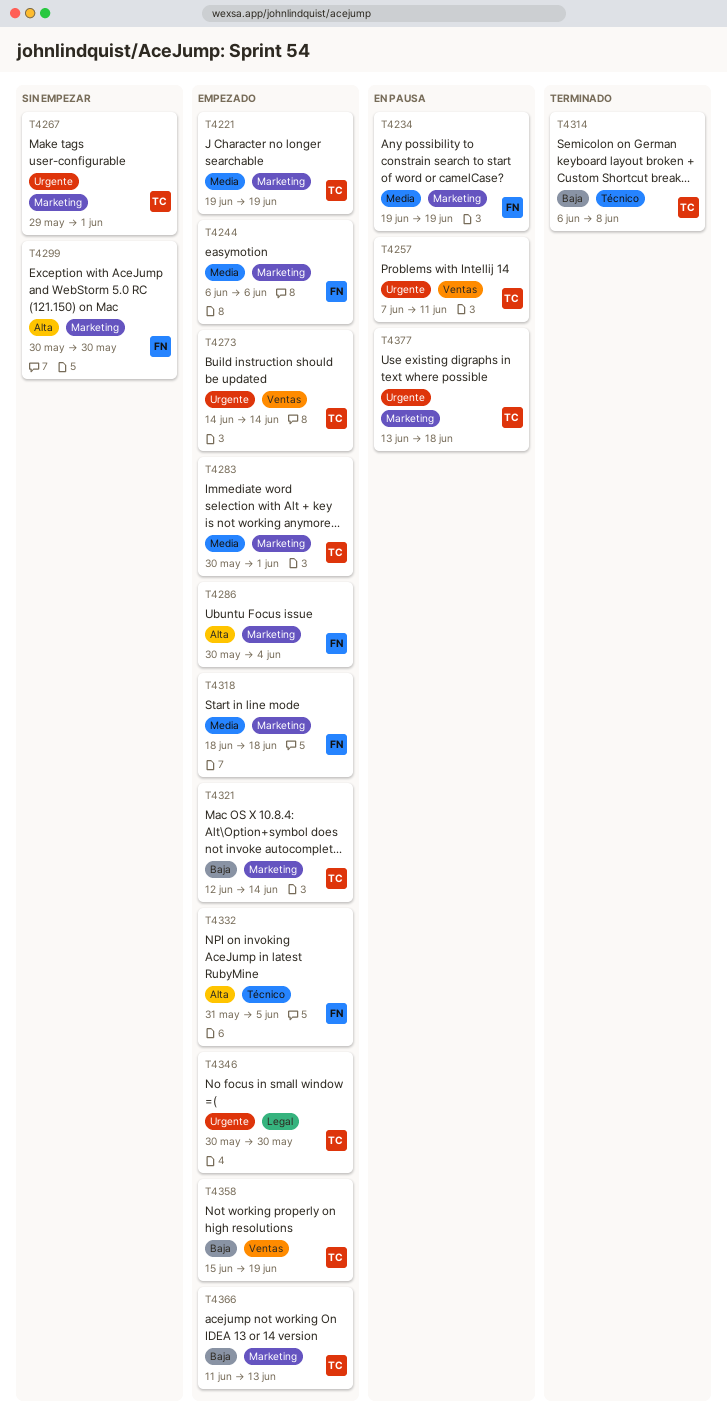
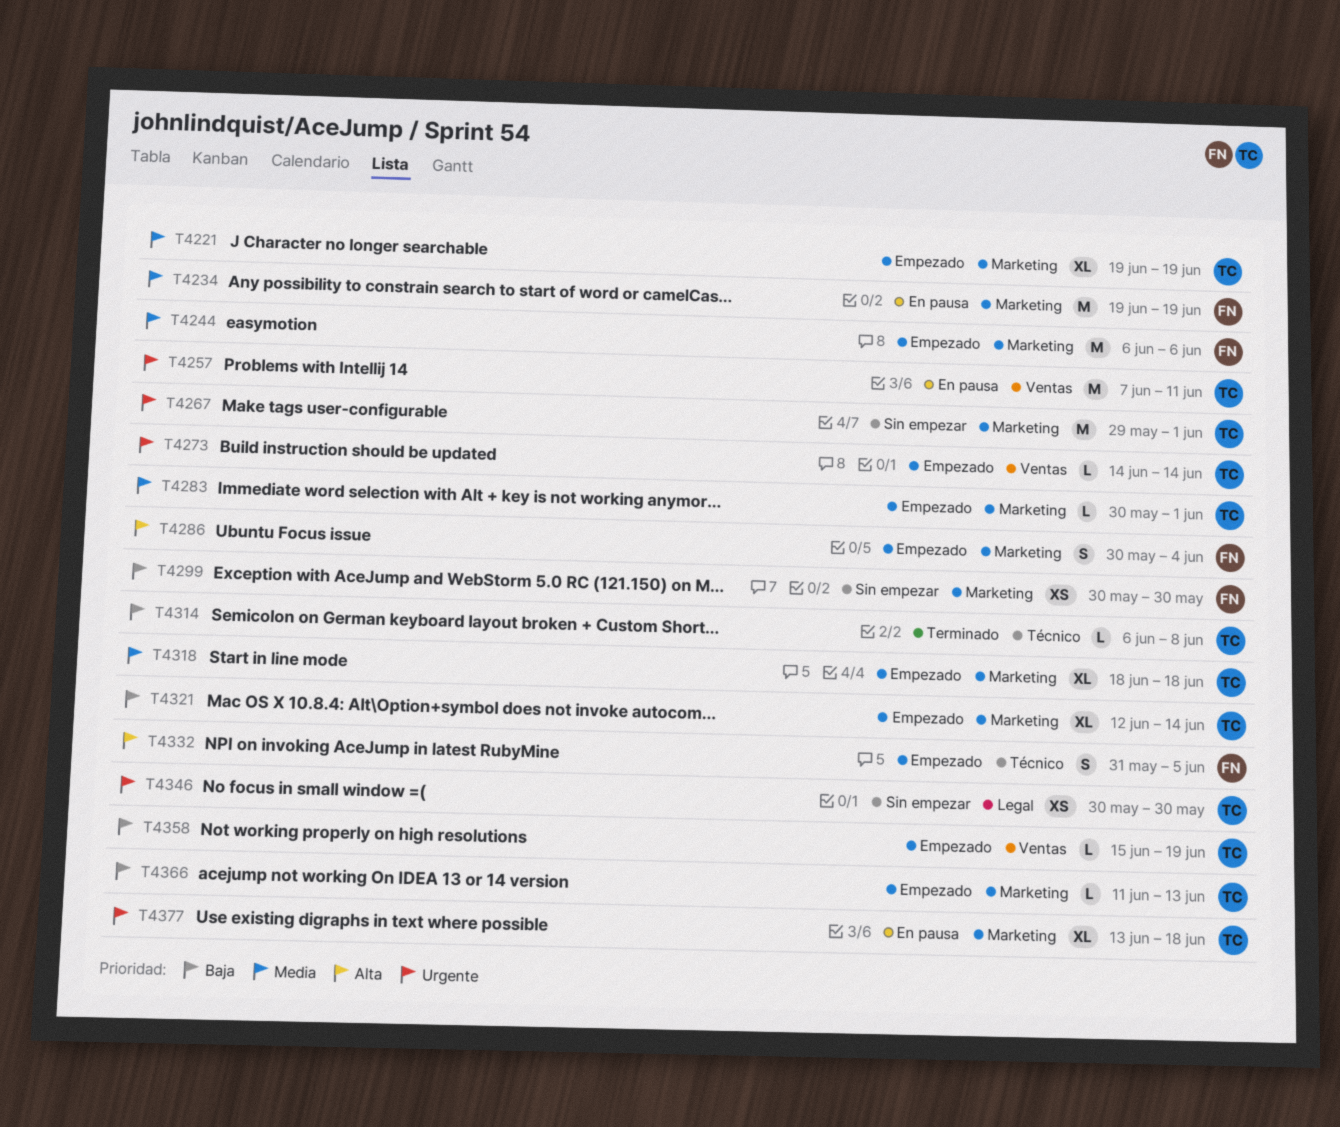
T4299, priority: Alta -> Baja
T4318, owner: FN -> TC
T4346, status: Empezado -> Sin empezar

